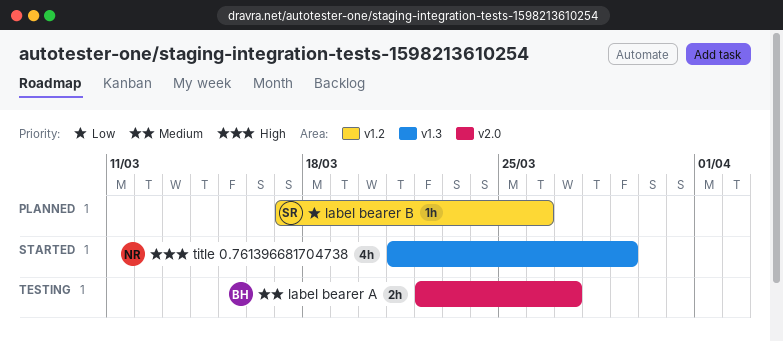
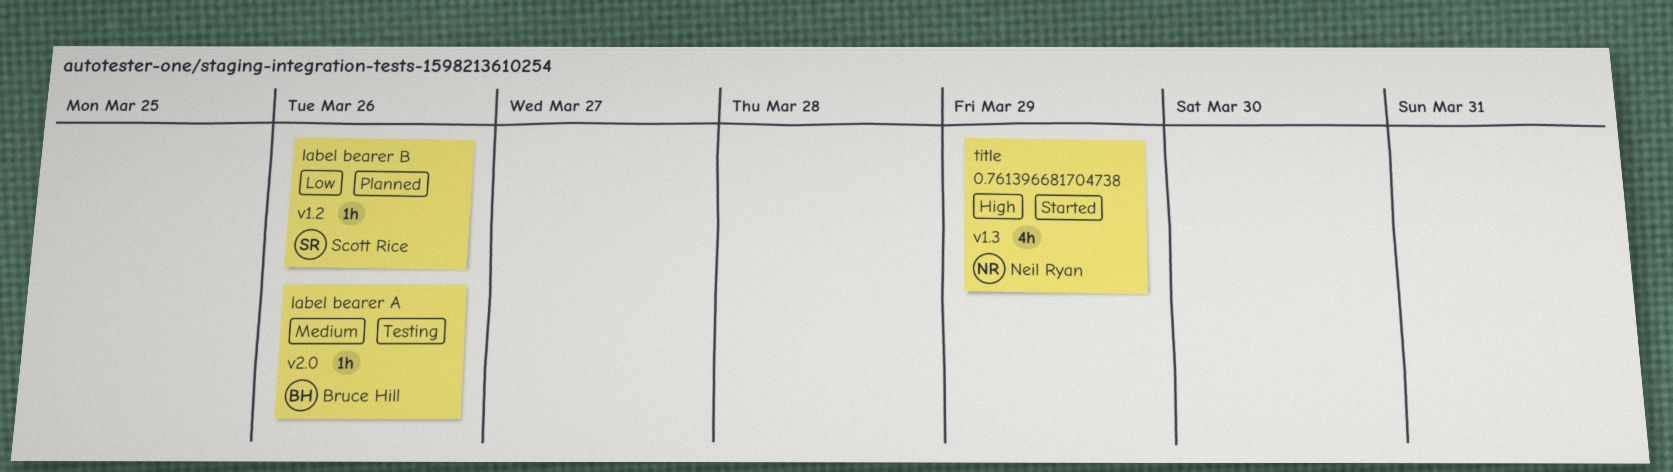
label bearer A, estimate: 2h -> 1h
label bearer A, due: Mar 27 -> Mar 26

